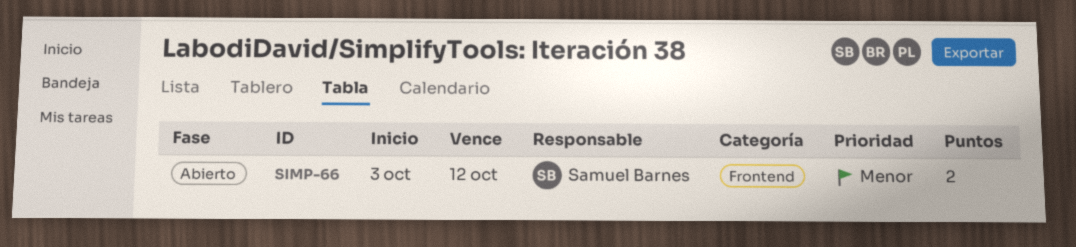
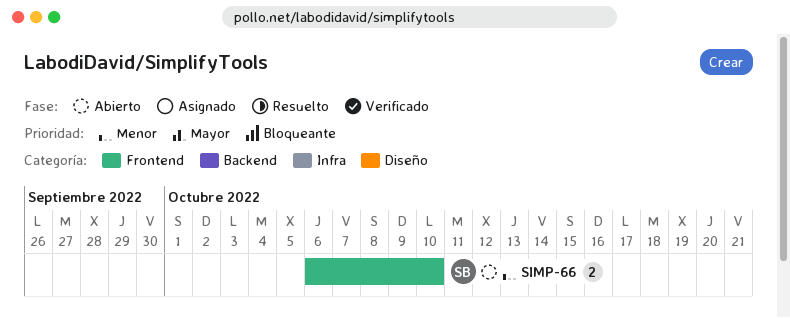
SIMP-66, start: Oct 3 -> Oct 6
SIMP-66, due: Oct 12 -> Oct 10

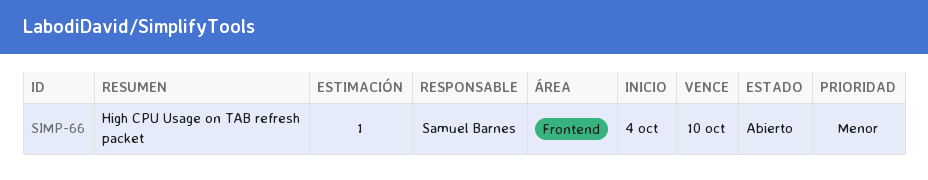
SIMP-66, estimate: 2 -> 1
SIMP-66, start: Oct 6 -> Oct 4

